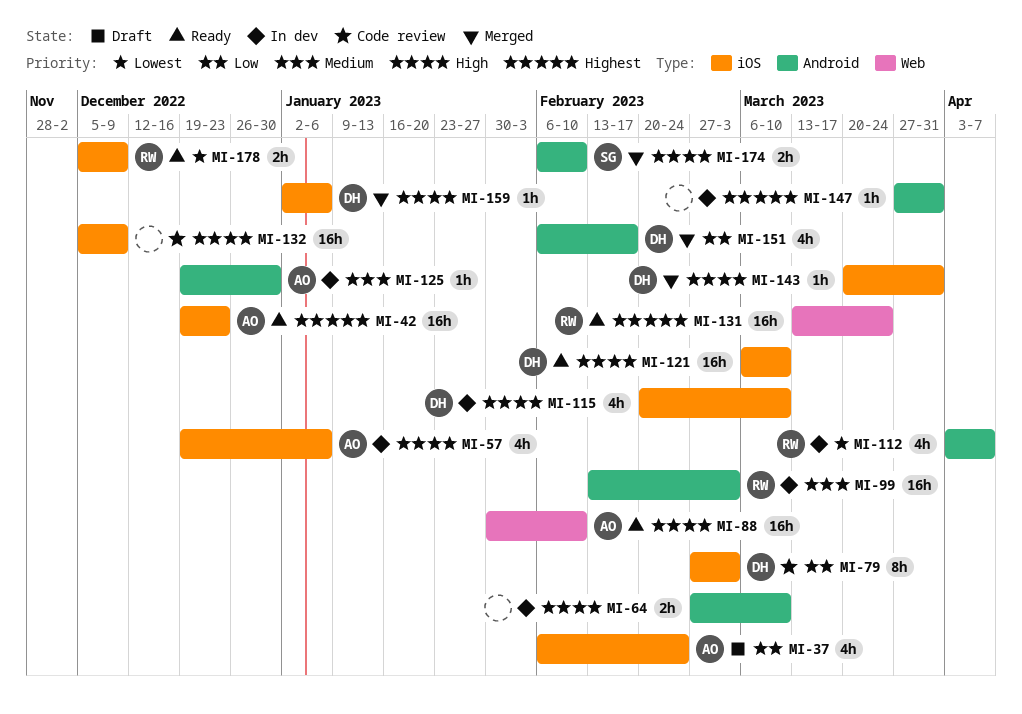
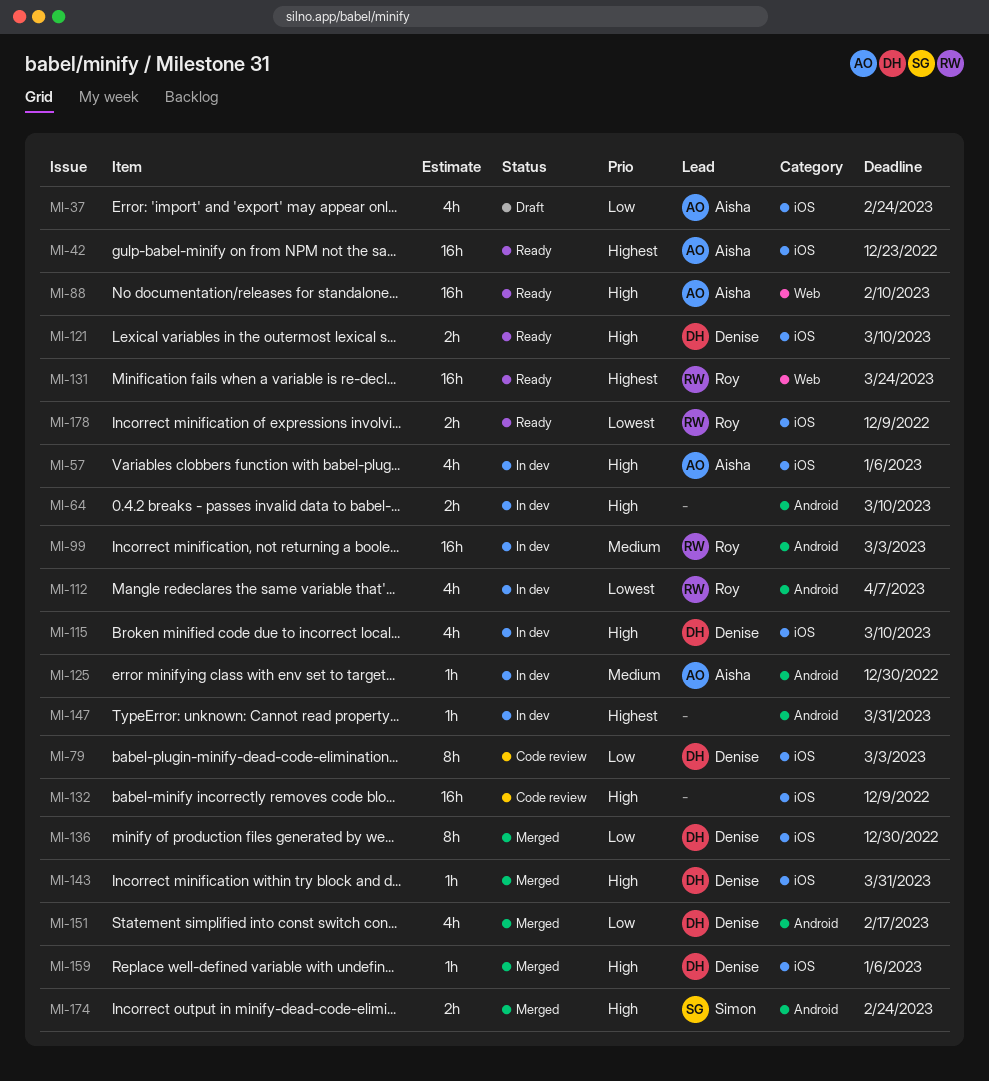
MI-121, estimate: 16h -> 2h
MI-136: none -> present
MI-174, due: Feb 10 -> Feb 24

